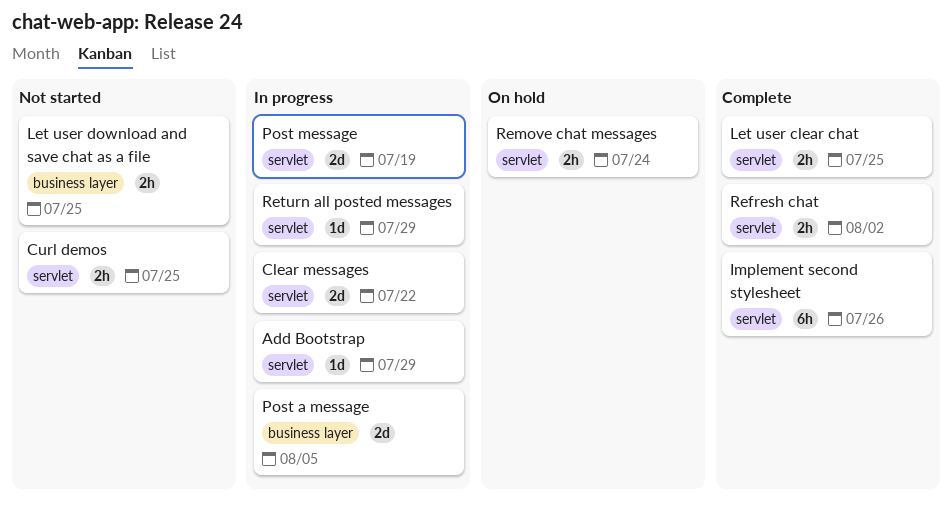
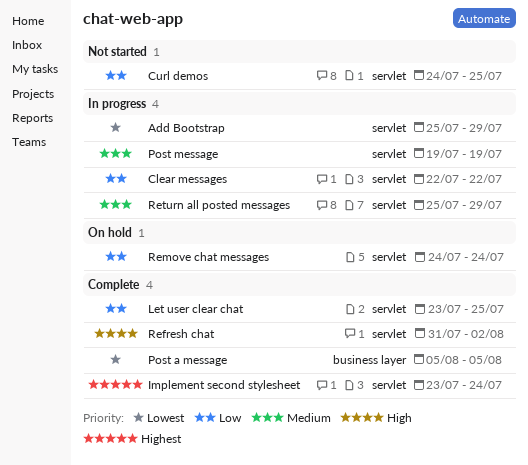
Implement second stylesheet, due: Jul 26 -> Jul 24
Let user download and save chat as a file: present -> none
Post a message, status: In progress -> Complete

